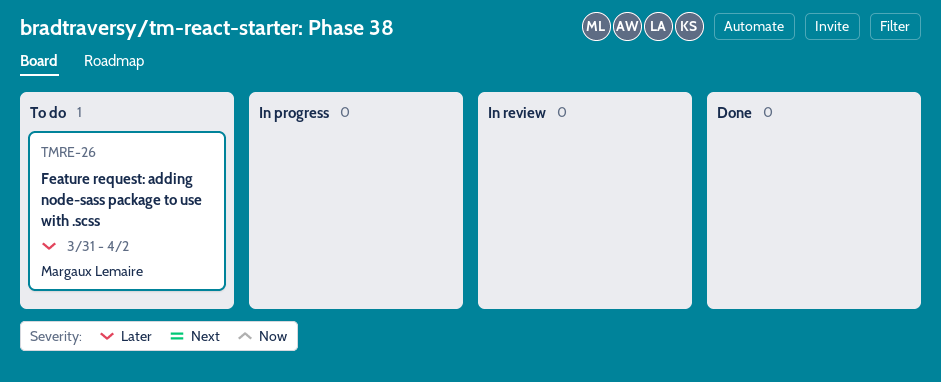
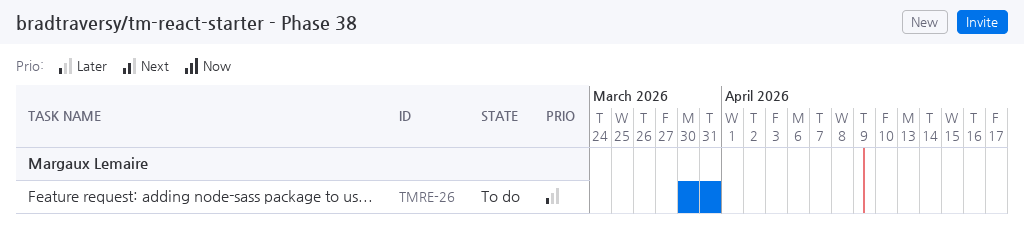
TMRE-26, start: Mar 31 -> Mar 30
TMRE-26, due: Apr 2 -> Mar 31

